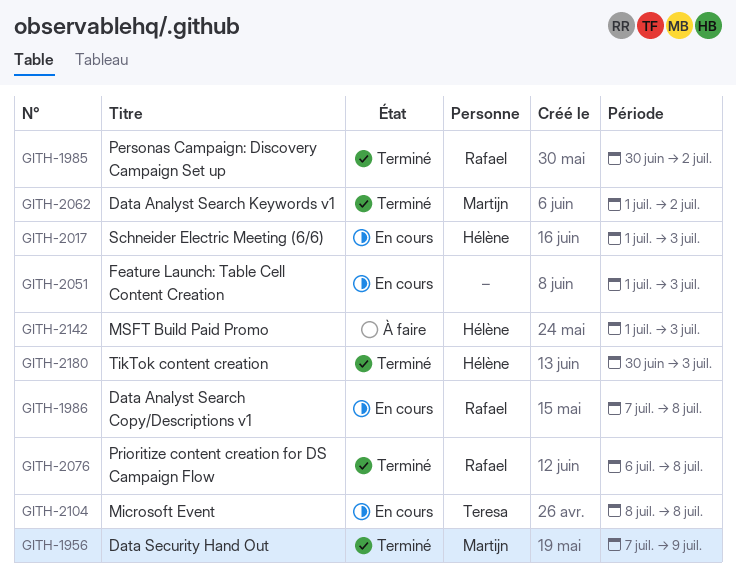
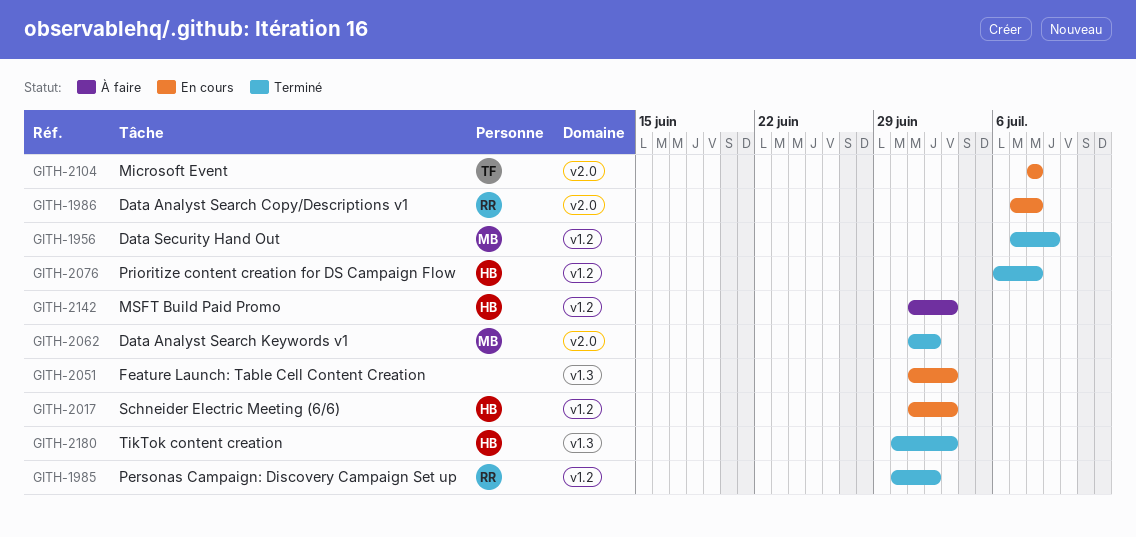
GITH-2076, owner: Rafael -> Hélène

